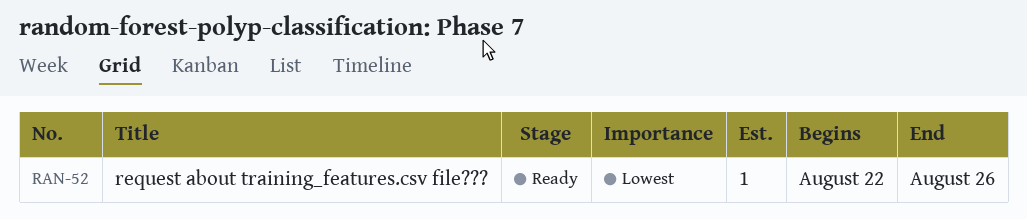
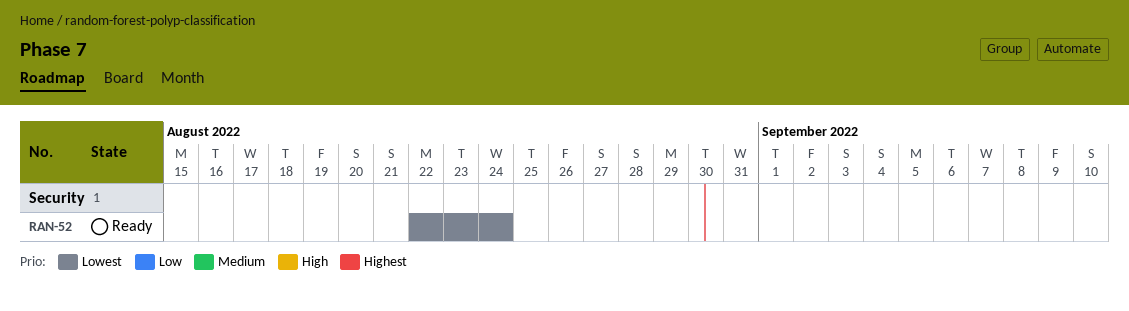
RAN-52, due: Aug 26 -> Aug 24

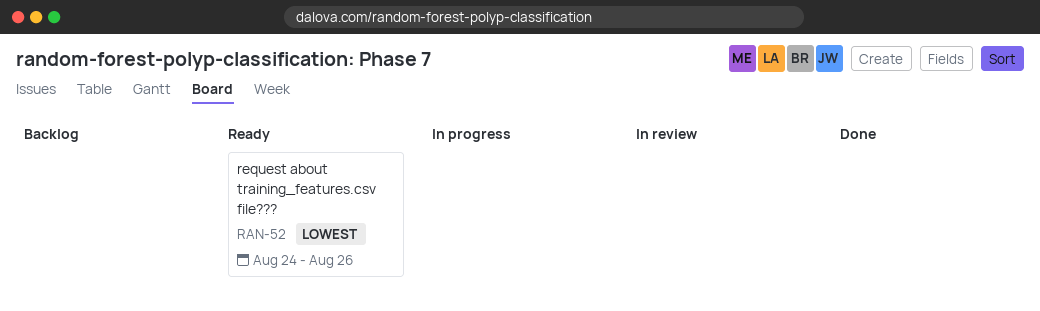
RAN-52, start: Aug 22 -> Aug 24
RAN-52, due: Aug 24 -> Aug 26

